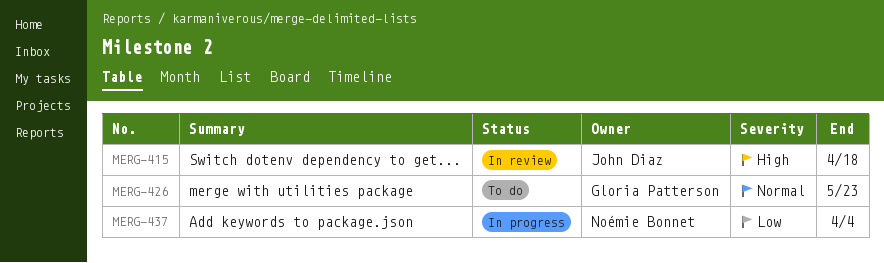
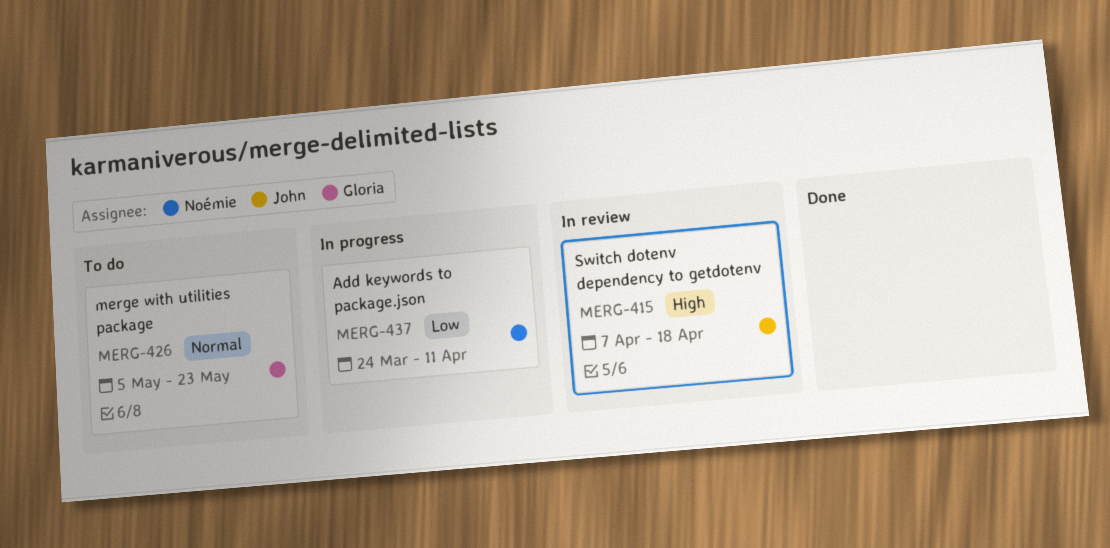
MERG-437, due: Apr 4 -> Apr 11

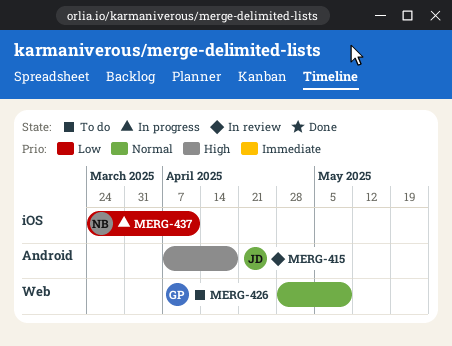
MERG-426, start: May 5 -> Apr 28
MERG-426, due: May 23 -> May 9

